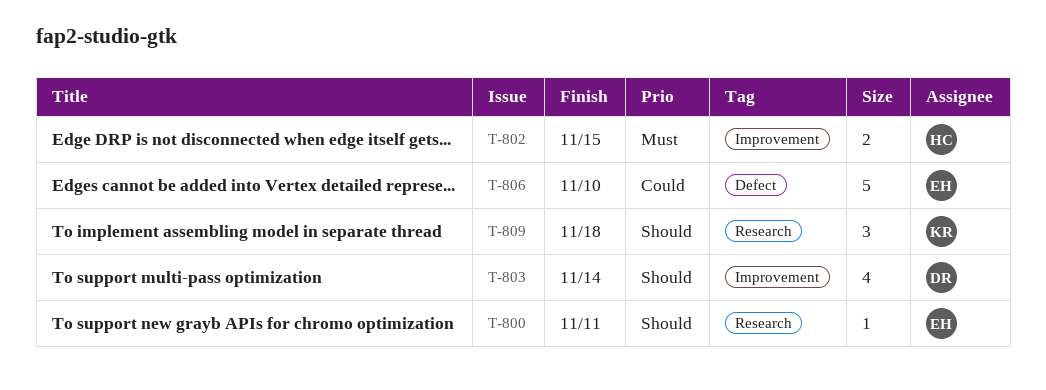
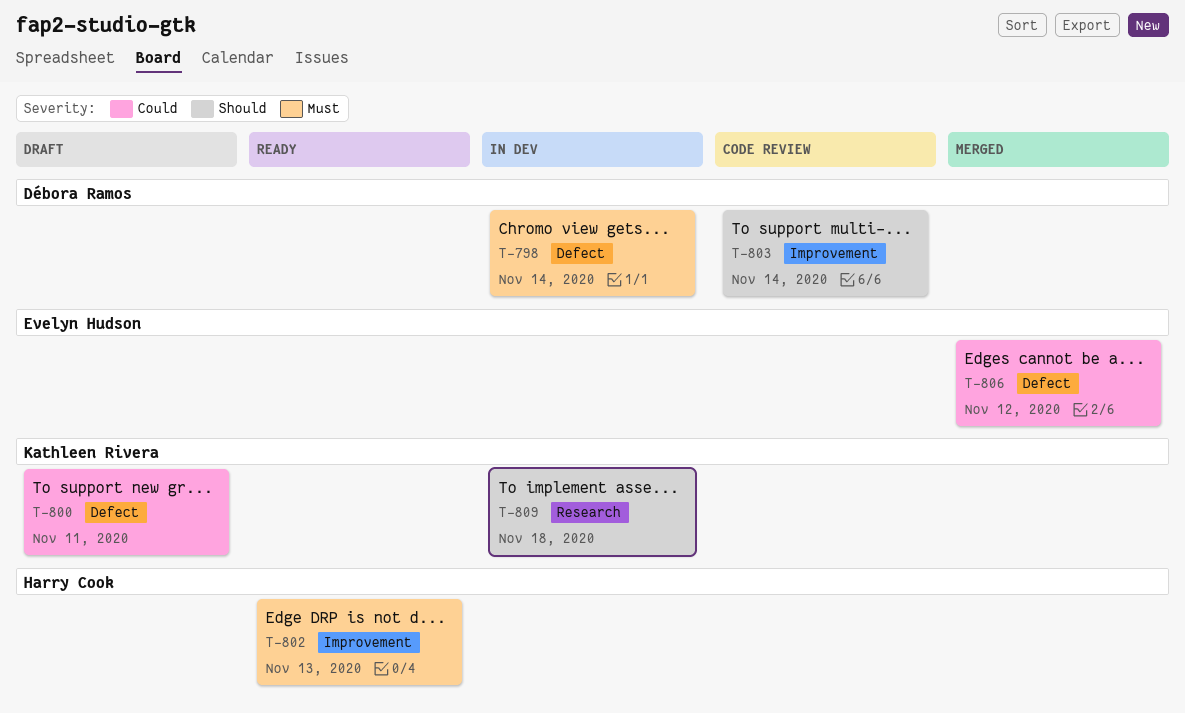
T-798: none -> present
T-800, owner: Evelyn Hudson -> Kathleen Rivera
T-800, priority: Should -> Could
T-800, label: Research -> Defect
T-802, due: Nov 15 -> Nov 13
T-806, due: Nov 10 -> Nov 12

